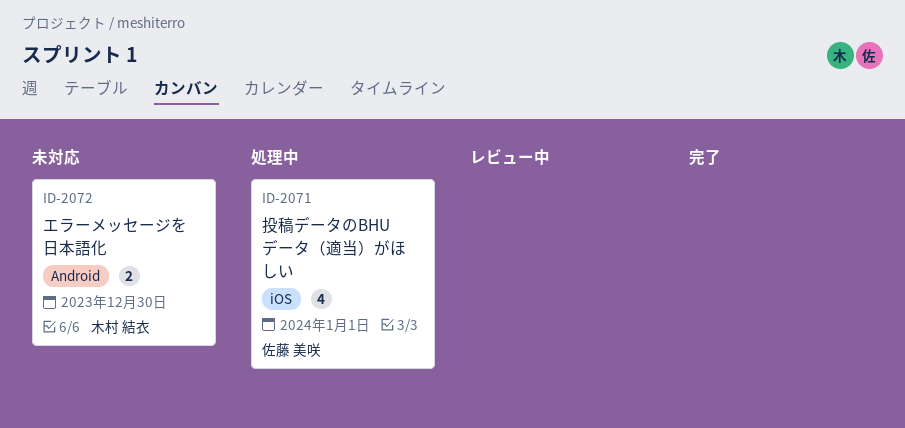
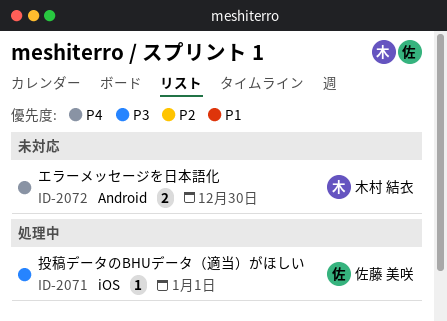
ID-2071, estimate: 4 -> 1

